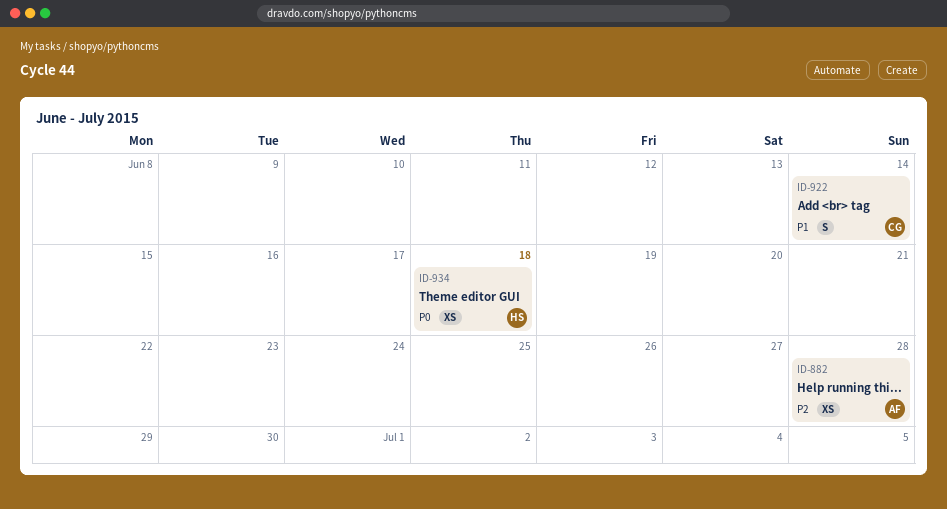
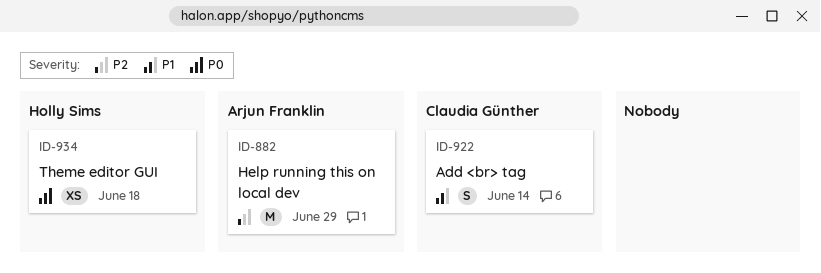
ID-882, estimate: XS -> M
ID-882, due: Jun 28 -> Jun 29

